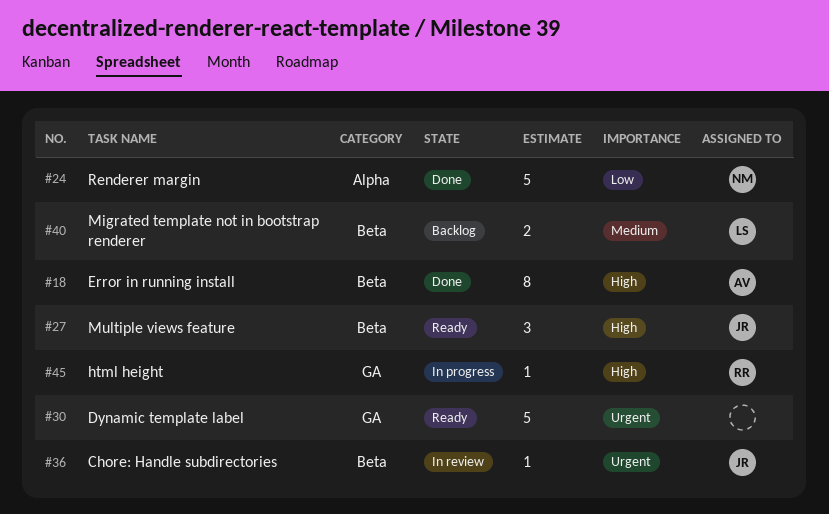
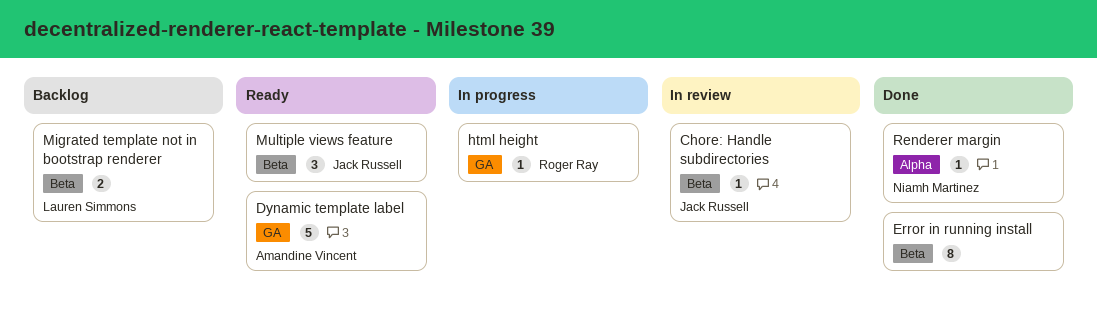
Dynamic template label, owner: none -> Amandine Vincent
Error in running install, owner: Amandine Vincent -> none
Renderer margin, estimate: 5 -> 1

